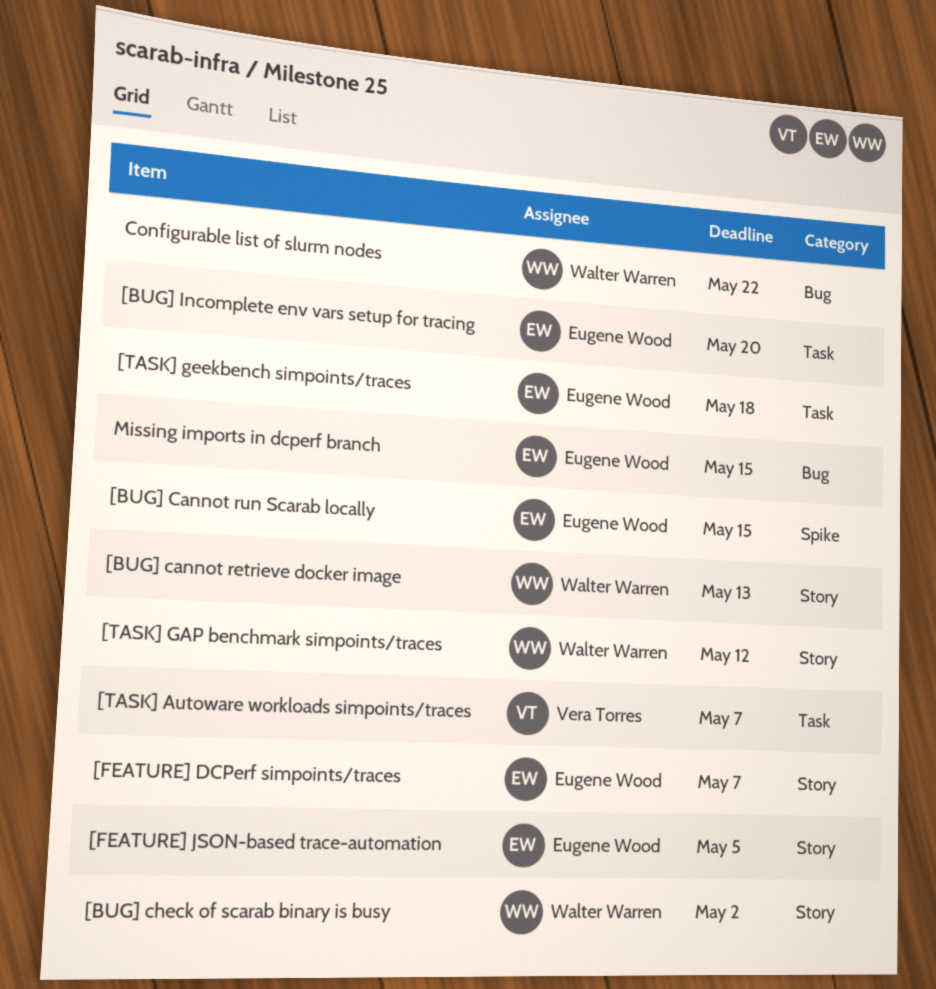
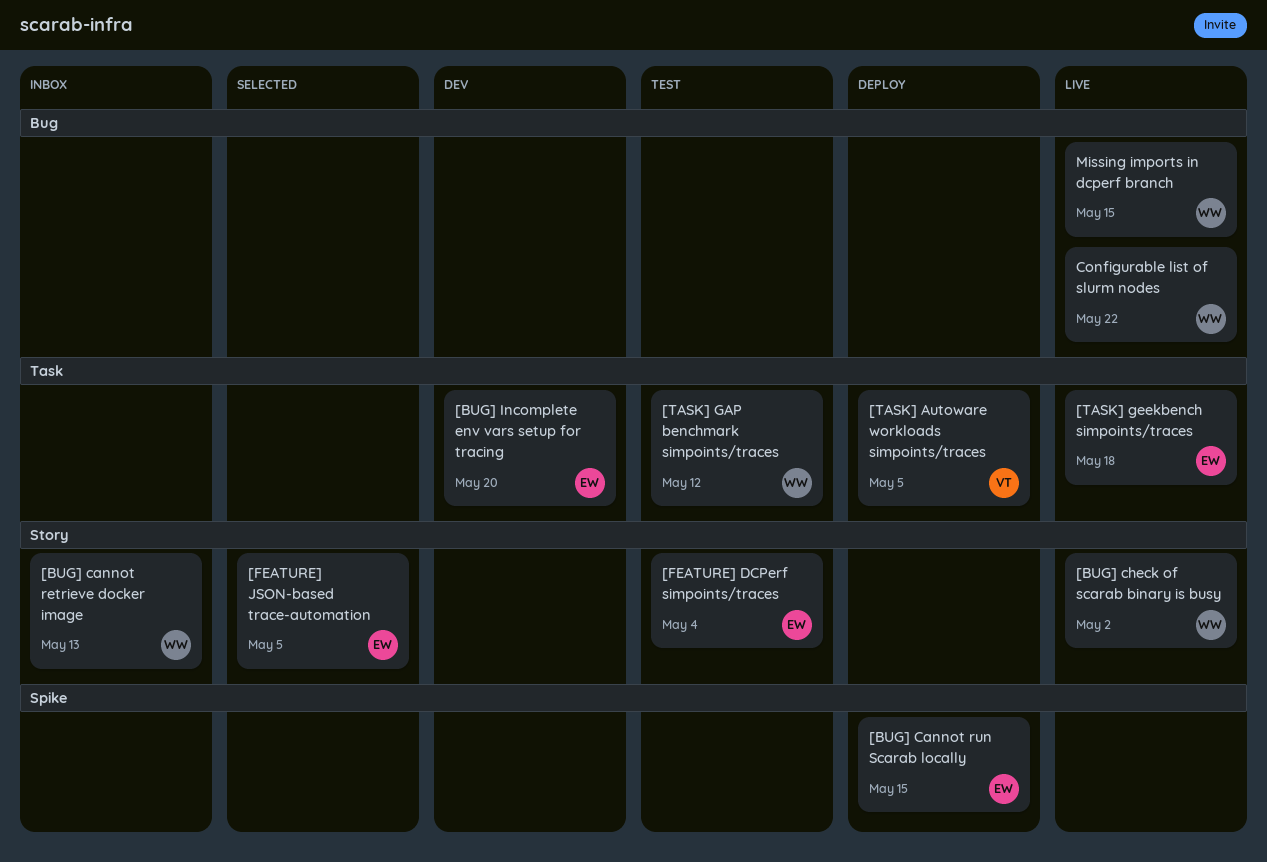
[FEATURE] DCPerf simpoints/traces, due: May 7 -> May 4
[TASK] Autoware workloads simpoints/traces, due: May 7 -> May 5
[TASK] GAP benchmark simpoints/traces, label: Story -> Task
Missing imports in dcperf branch, owner: Eugene Wood -> Walter Warren

